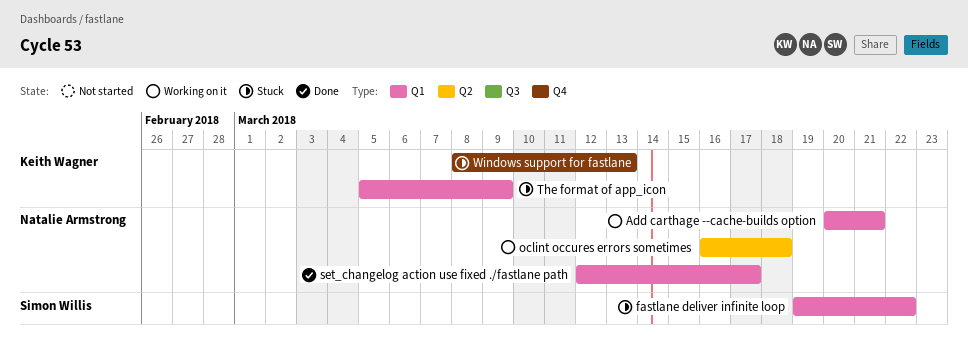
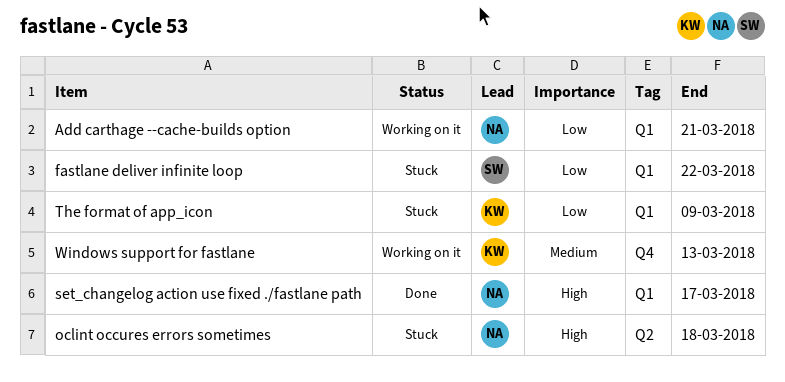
oclint occures errors sometimes, status: Working on it -> Stuck
Windows support for fastlane, status: Stuck -> Working on it

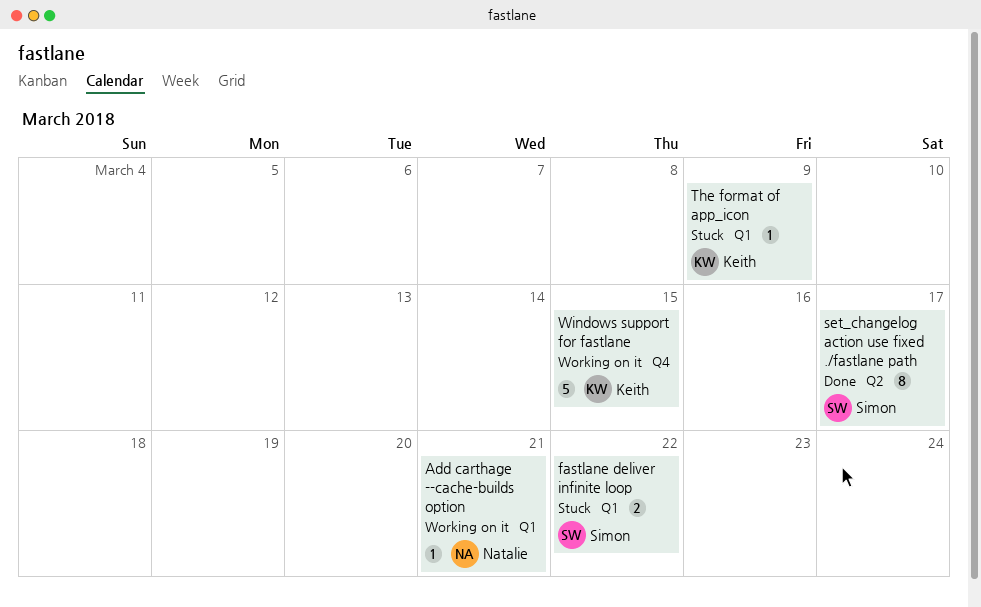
oclint occures errors sometimes: present -> none
set_changelog action use fixed ./fastlane path, owner: Natalie -> Simon
set_changelog action use fixed ./fastlane path, label: Q1 -> Q2
Windows support for fastlane, due: Mar 13 -> Mar 15

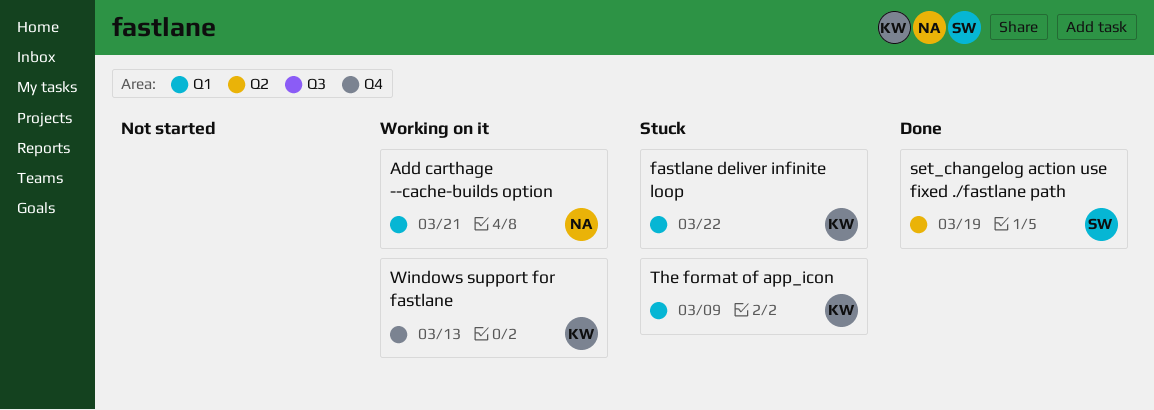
fastlane deliver infinite loop, owner: Simon -> Keith
set_changelog action use fixed ./fastlane path, due: Mar 17 -> Mar 19
Windows support for fastlane, due: Mar 15 -> Mar 13

